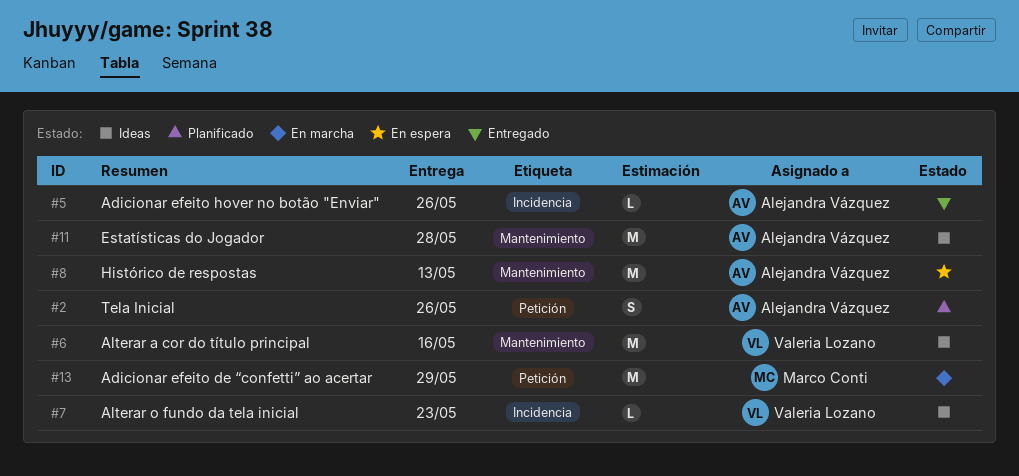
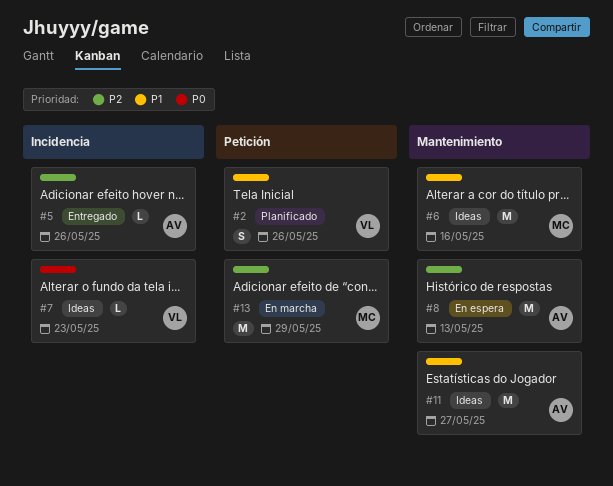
#2, owner: Alejandra Vázquez -> Valeria Lozano
#6, owner: Valeria Lozano -> Marco Conti
#11, due: May 28 -> May 27

